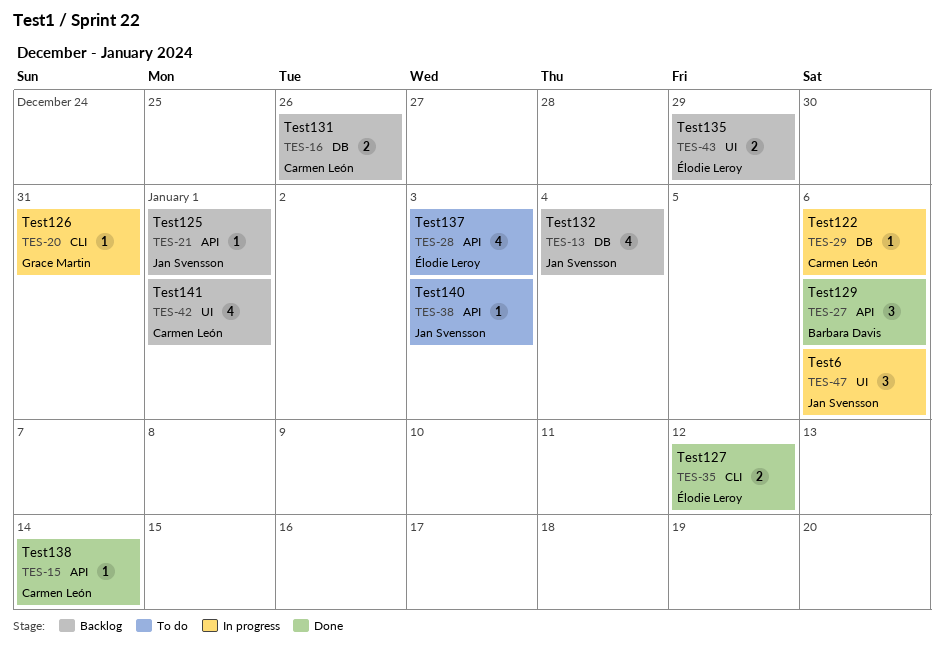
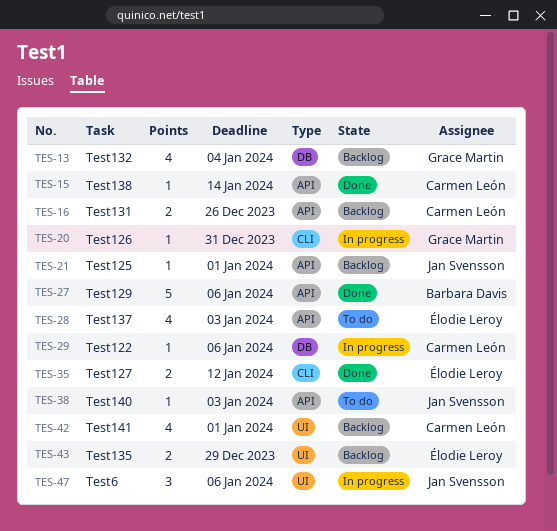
TES-13, owner: Jan Svensson -> Grace Martin
TES-16, label: DB -> API
TES-27, estimate: 3 -> 5

